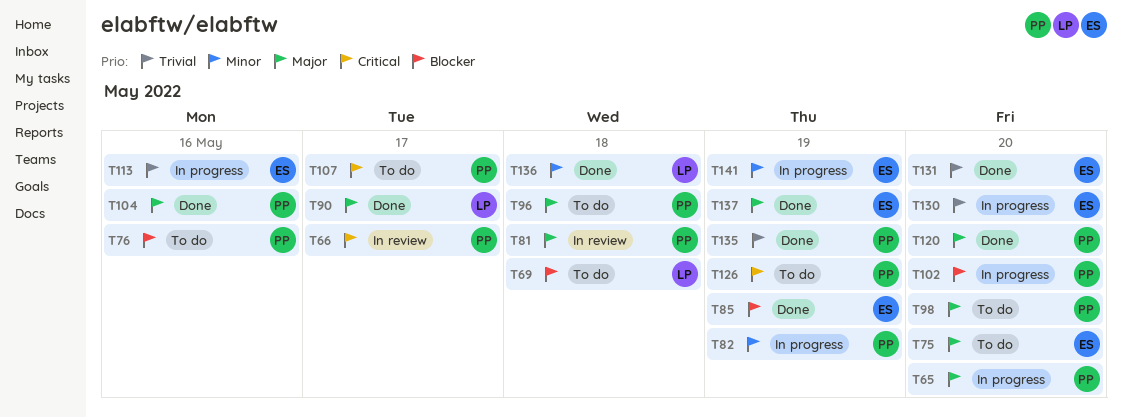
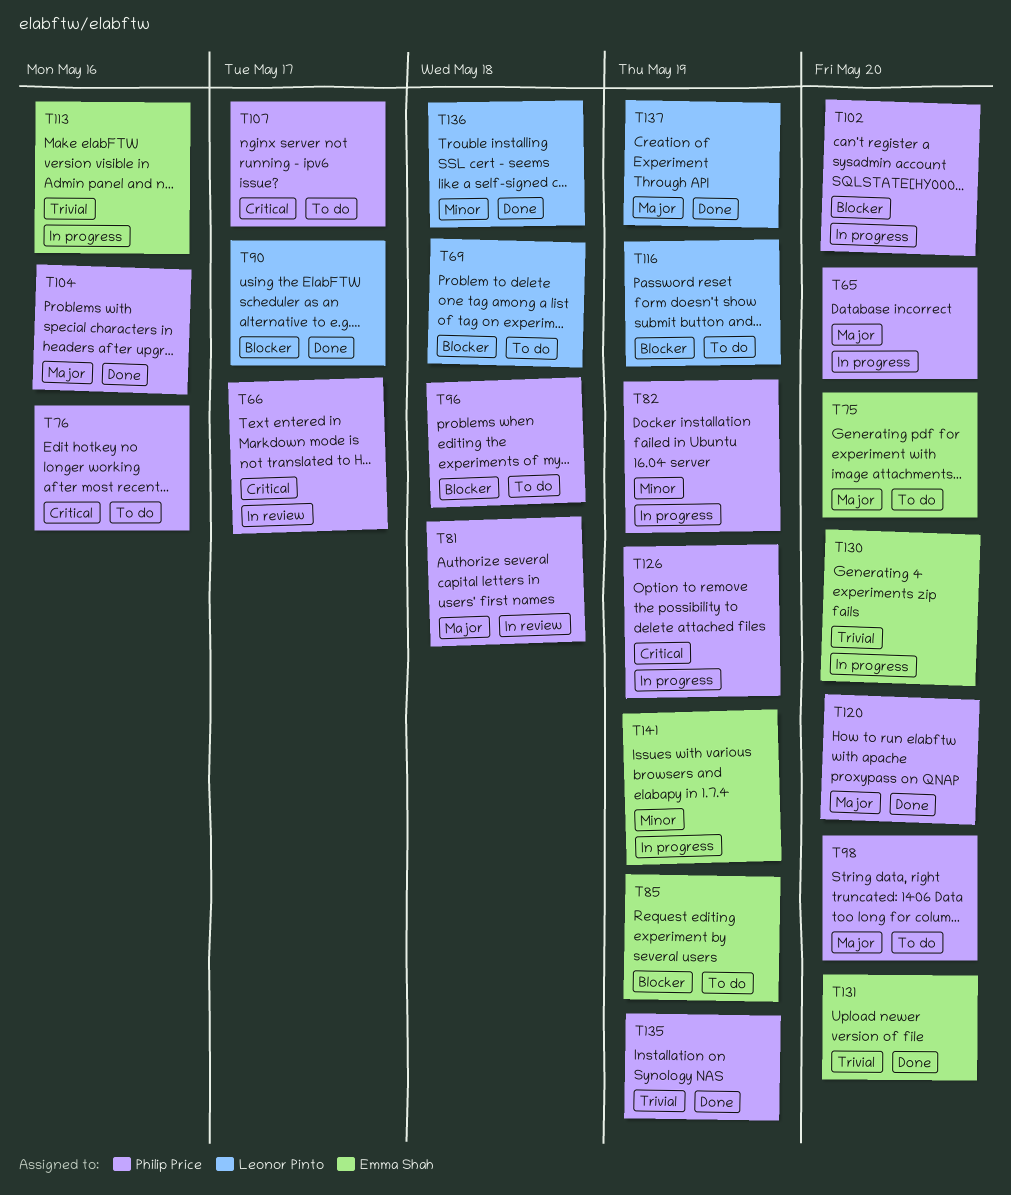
T76, priority: Blocker -> Critical
T85, status: Done -> To do
T90, priority: Major -> Blocker
T96, priority: Major -> Blocker
T116: none -> present
T126, status: To do -> In progress
T137, owner: Emma Shah -> Leonor Pinto

